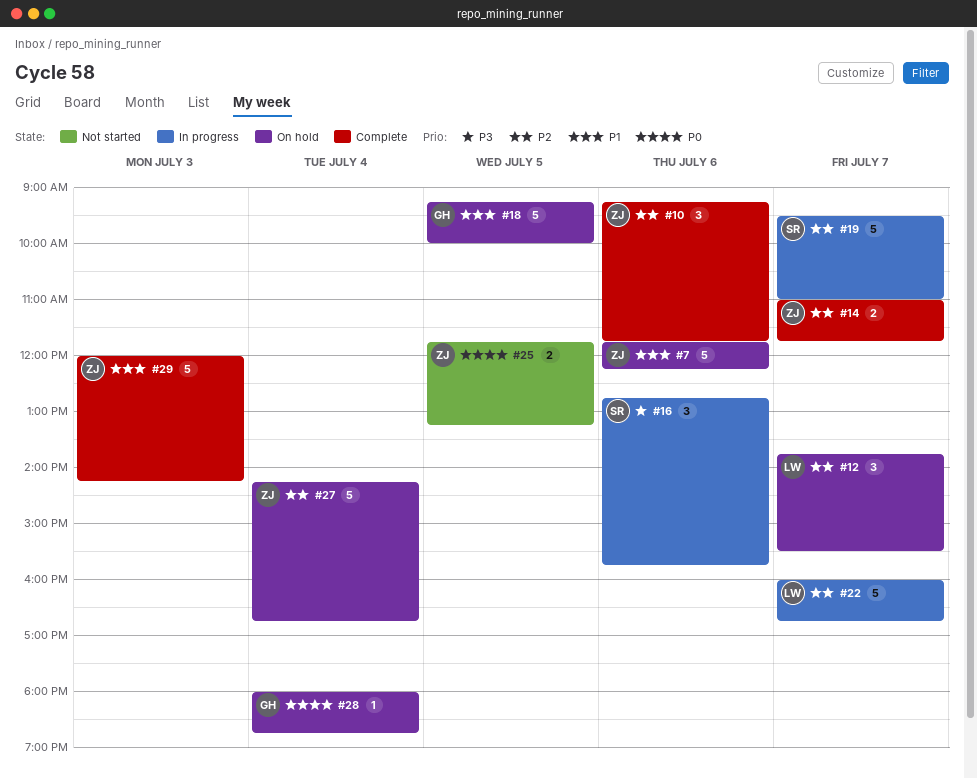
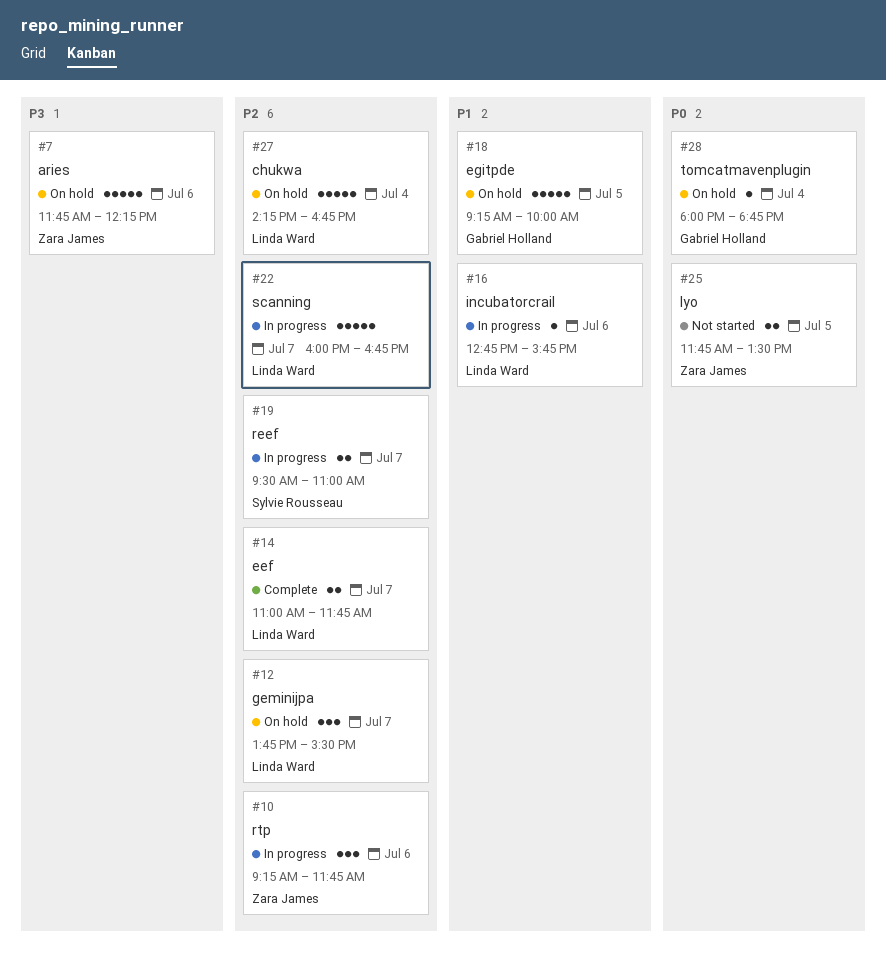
#7, priority: P1 -> P3
#10, status: Complete -> In progress
#14, owner: Zara James -> Linda Ward
#16, owner: Sylvie Rousseau -> Linda Ward
#16, priority: P3 -> P1
#16, estimate: 3 -> 1
#19, estimate: 5 -> 2
#25, ends: 13:15 -> 13:30
#27, owner: Zara James -> Linda Ward
#29: present -> none

